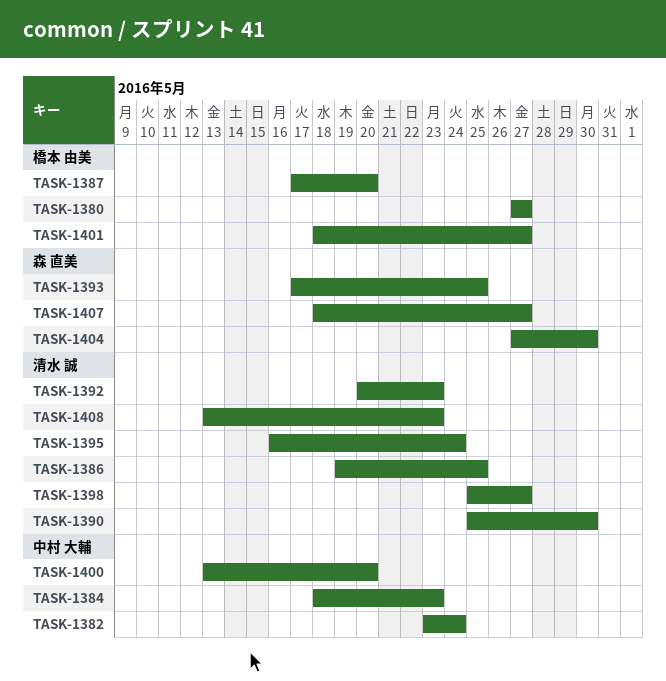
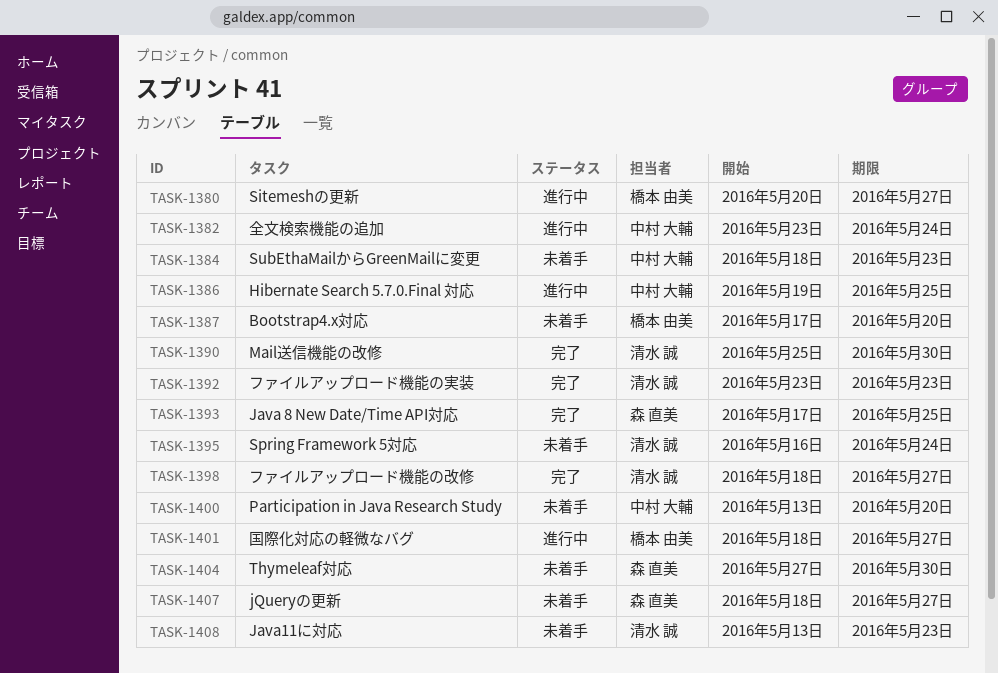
TASK-1380, start: May 27 -> May 20
TASK-1386, owner: 清水 誠 -> 中村 大輔
TASK-1392, start: May 20 -> May 23
TASK-1398, start: May 25 -> May 18

